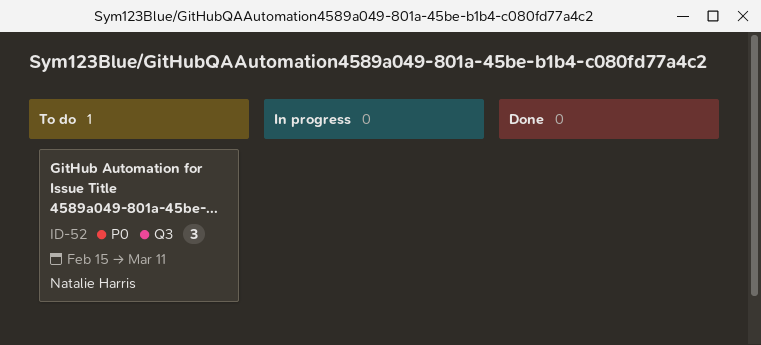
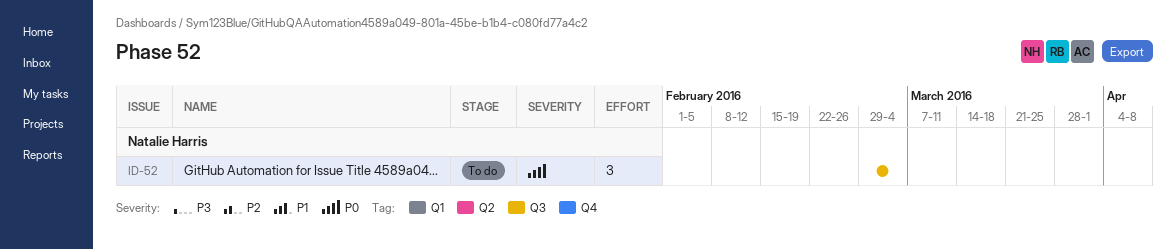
ID-52, start: Feb 15 -> Feb 29
ID-52, due: Mar 11 -> Mar 4

